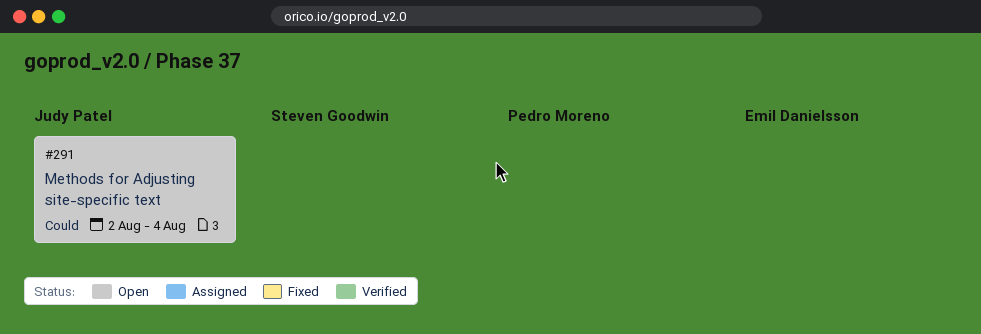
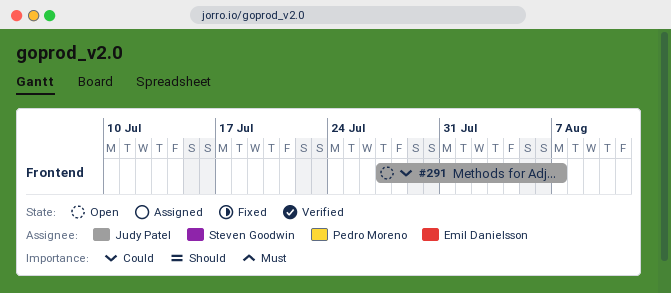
#291, start: Aug 2 -> Jul 27
#291, due: Aug 4 -> Aug 7

